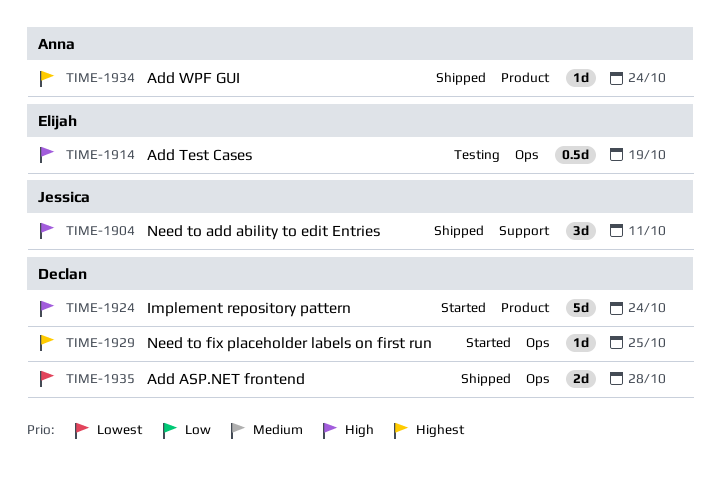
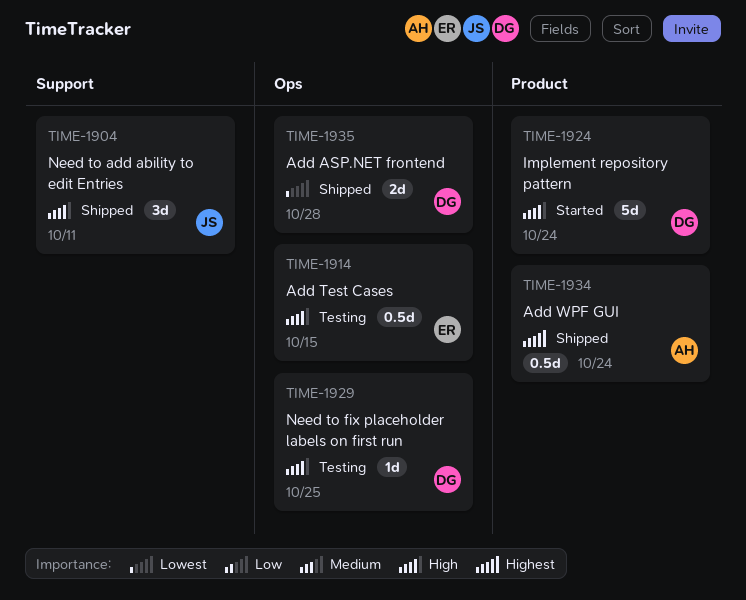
TIME-1914, due: Oct 19 -> Oct 15
TIME-1929, status: Started -> Testing
TIME-1929, priority: Highest -> High
TIME-1934, estimate: 1d -> 0.5d

